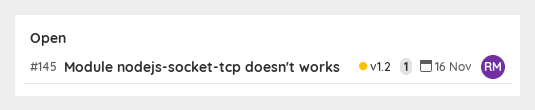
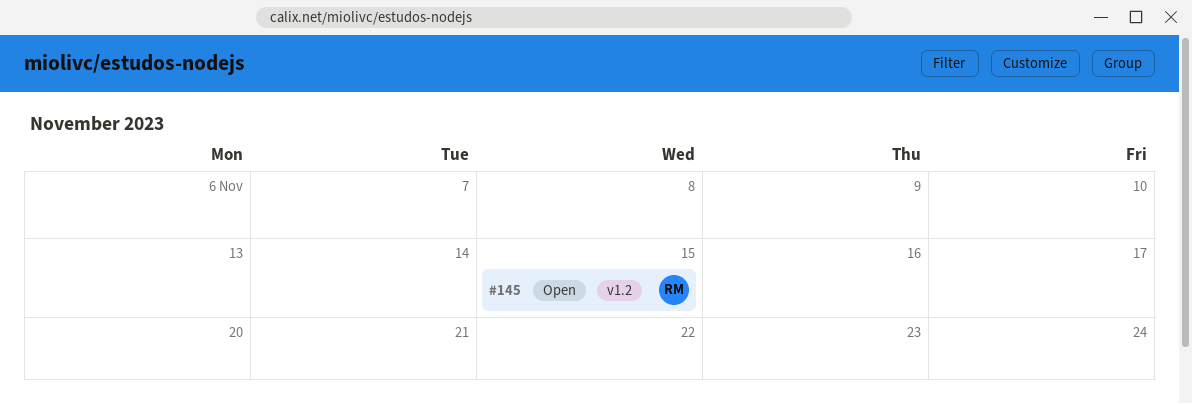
#145, due: Nov 16 -> Nov 15

